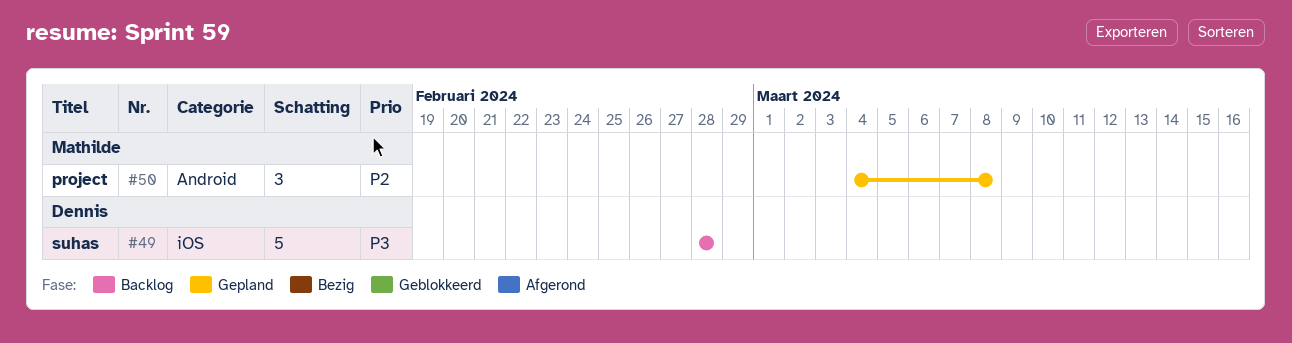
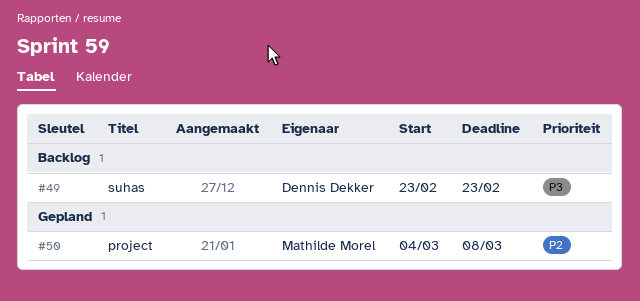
#49, start: Feb 28 -> Feb 23
#49, due: Feb 28 -> Feb 23

